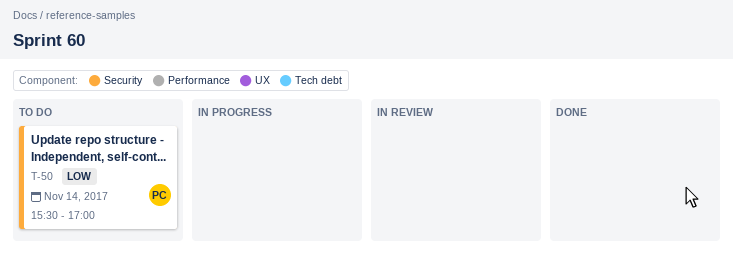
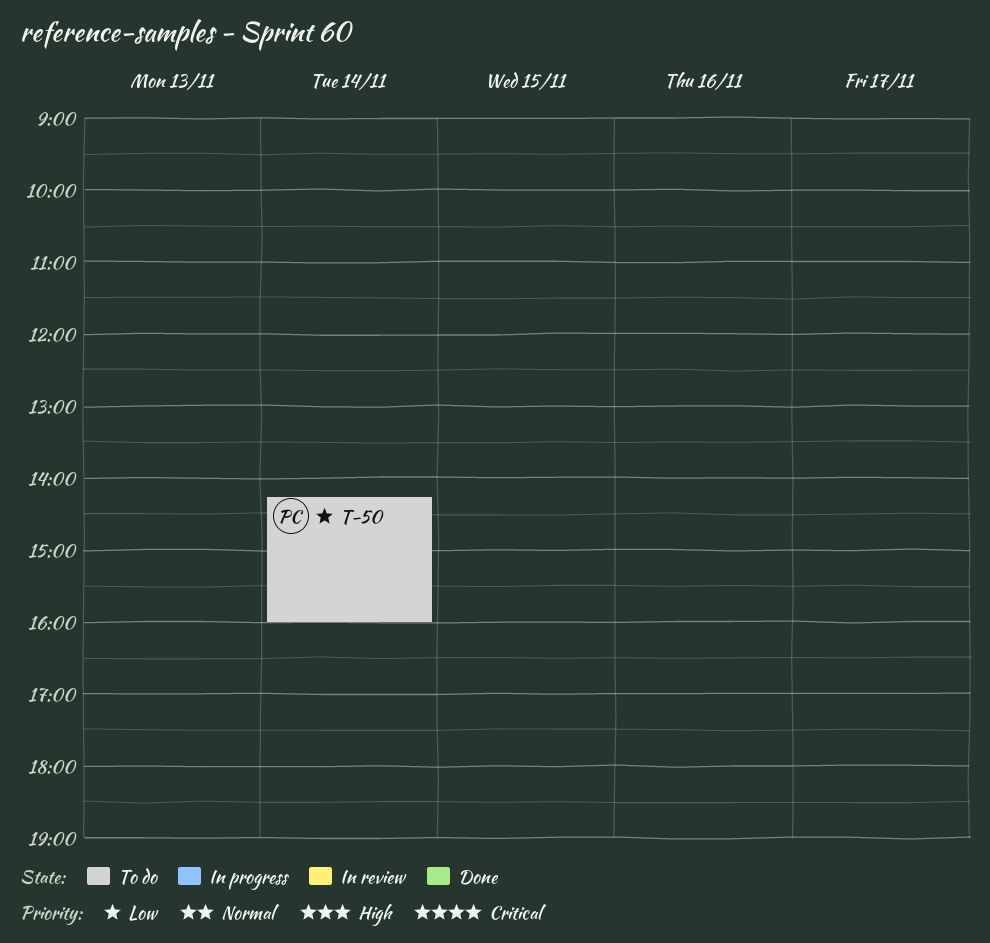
T-50, begins: 15:30 -> 14:15
T-50, ends: 17:00 -> 16:00

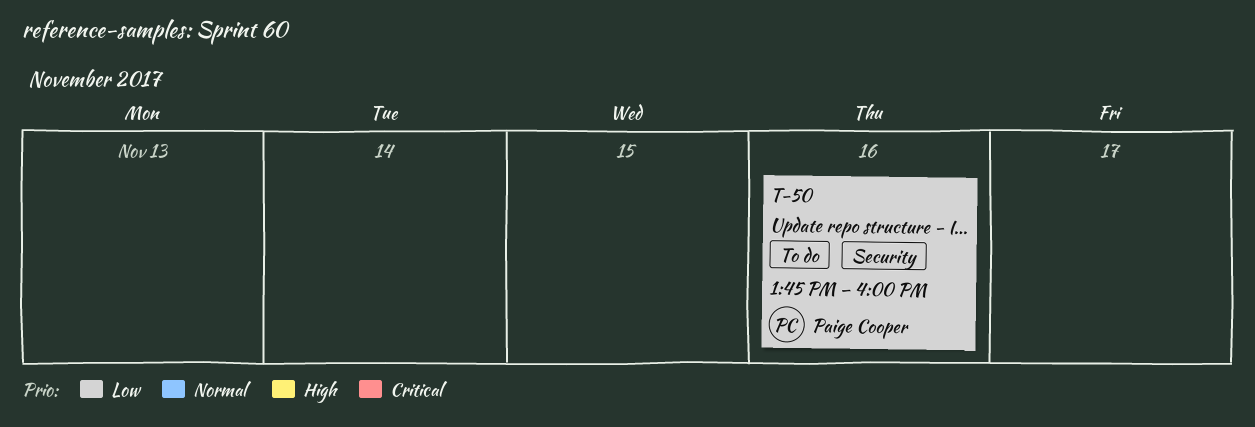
T-50, day: Nov 14 -> Nov 16
T-50, begins: 14:15 -> 13:45

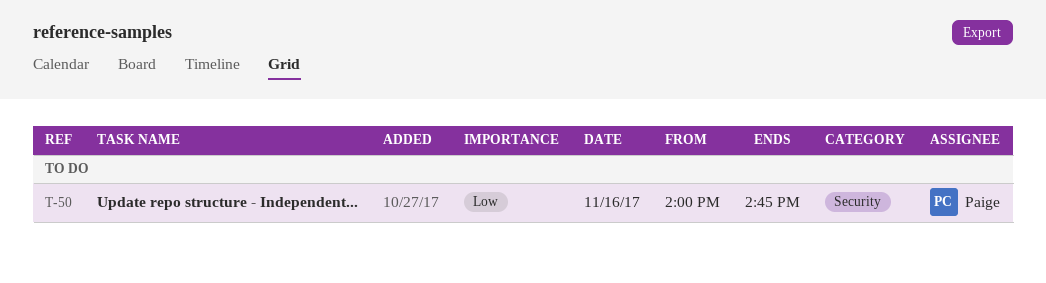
T-50, begins: 13:45 -> 14:00
T-50, ends: 16:00 -> 14:45

